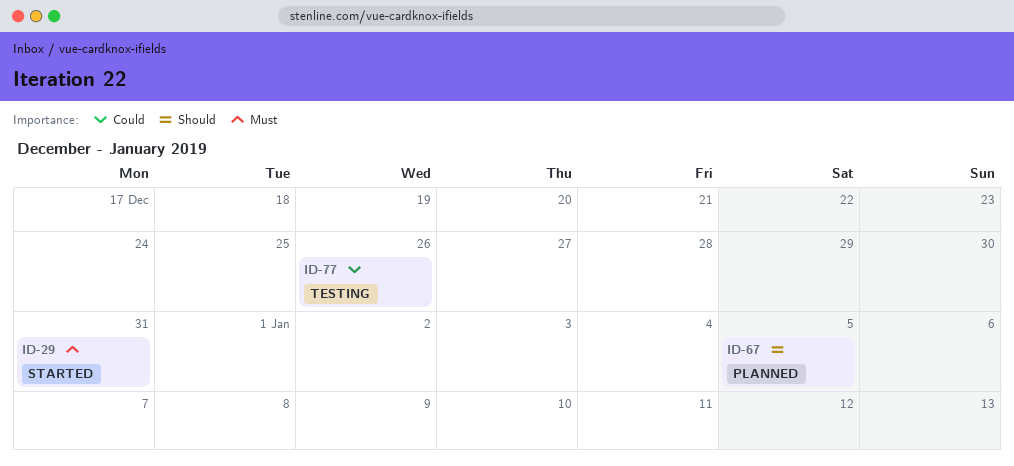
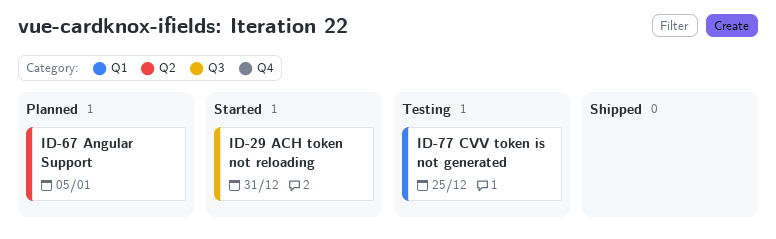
ID-77, due: Dec 26 -> Dec 25

